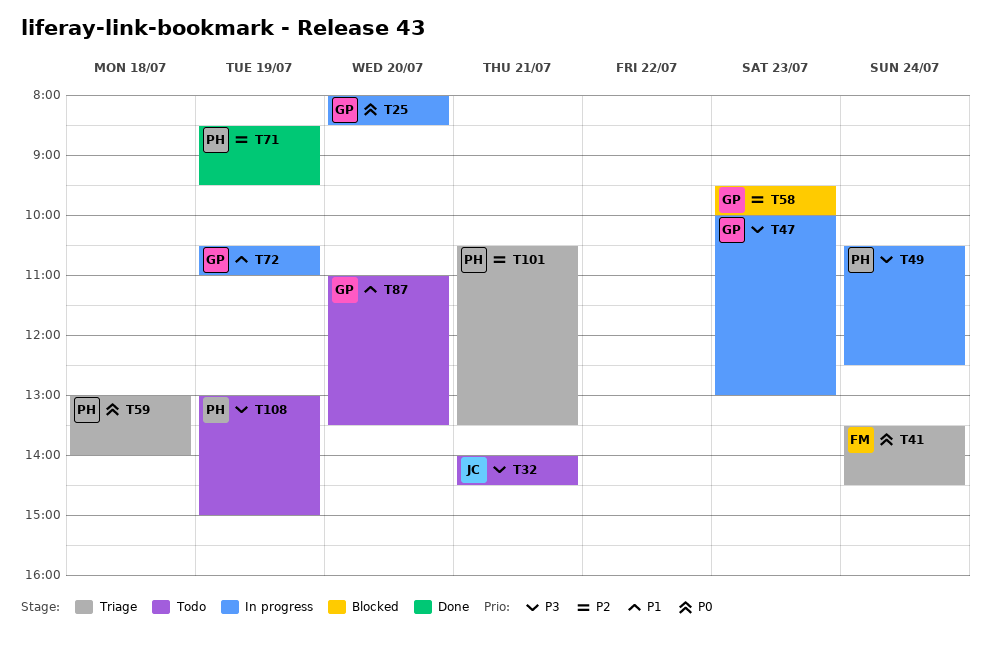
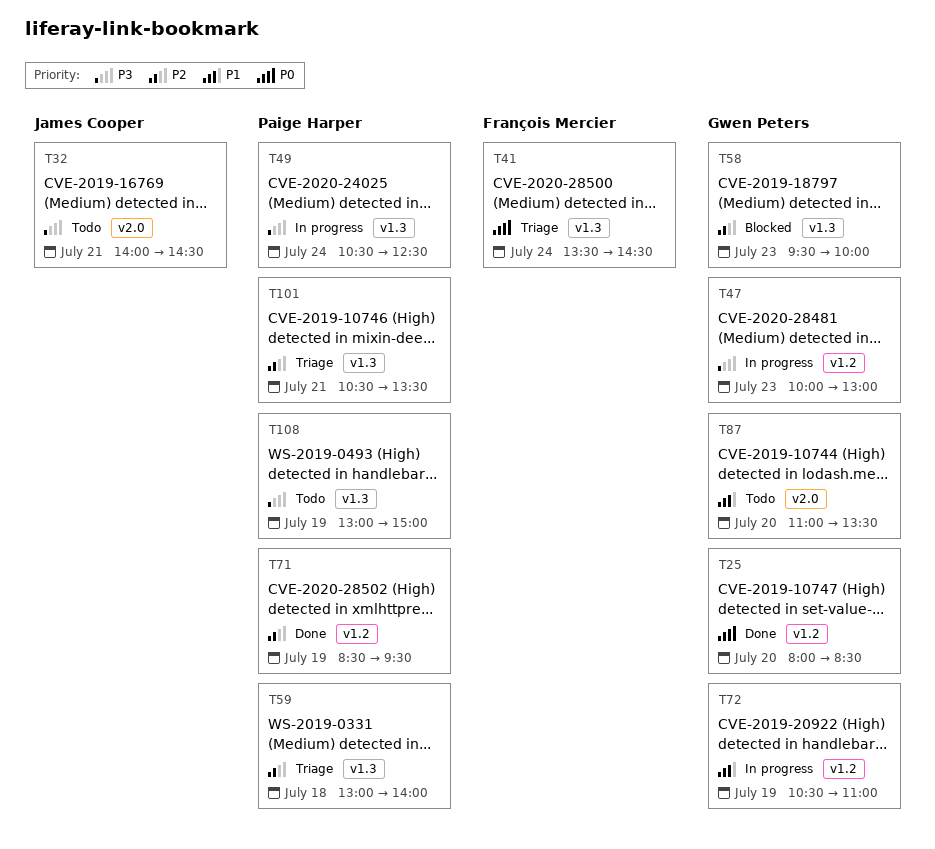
T25, status: In progress -> Done
T59, priority: P0 -> P2

